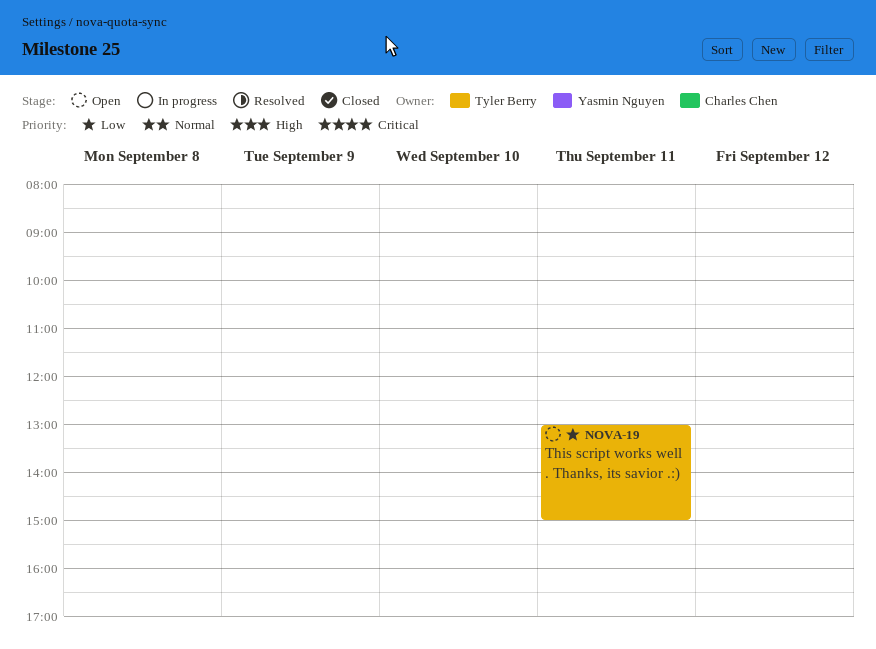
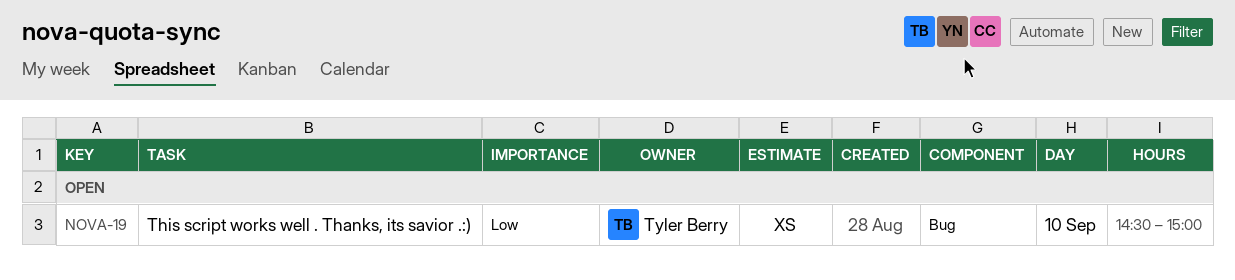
NOVA-19, day: Sep 11 -> Sep 10
NOVA-19, begins: 13:00 -> 14:30

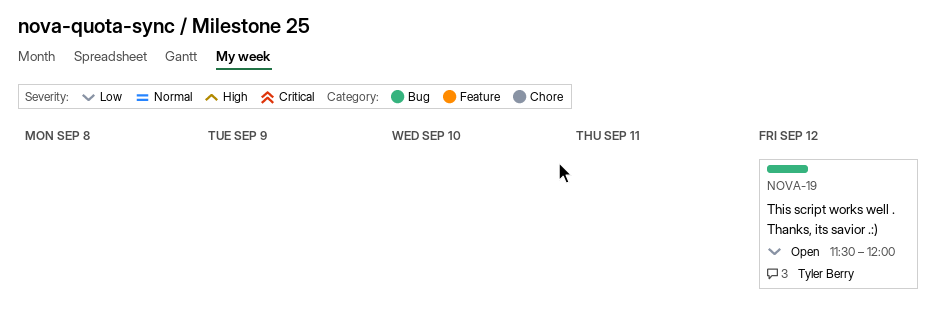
NOVA-19, day: Sep 10 -> Sep 12
NOVA-19, begins: 14:30 -> 11:30
NOVA-19, ends: 15:00 -> 12:00

